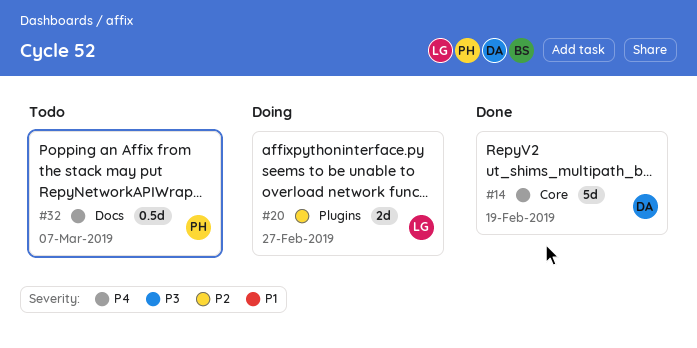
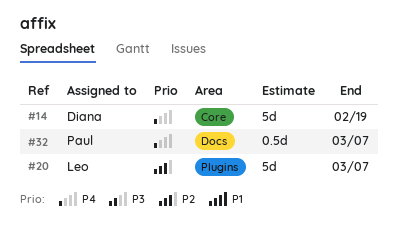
#20, estimate: 2d -> 5d
#20, due: Feb 27 -> Mar 7

